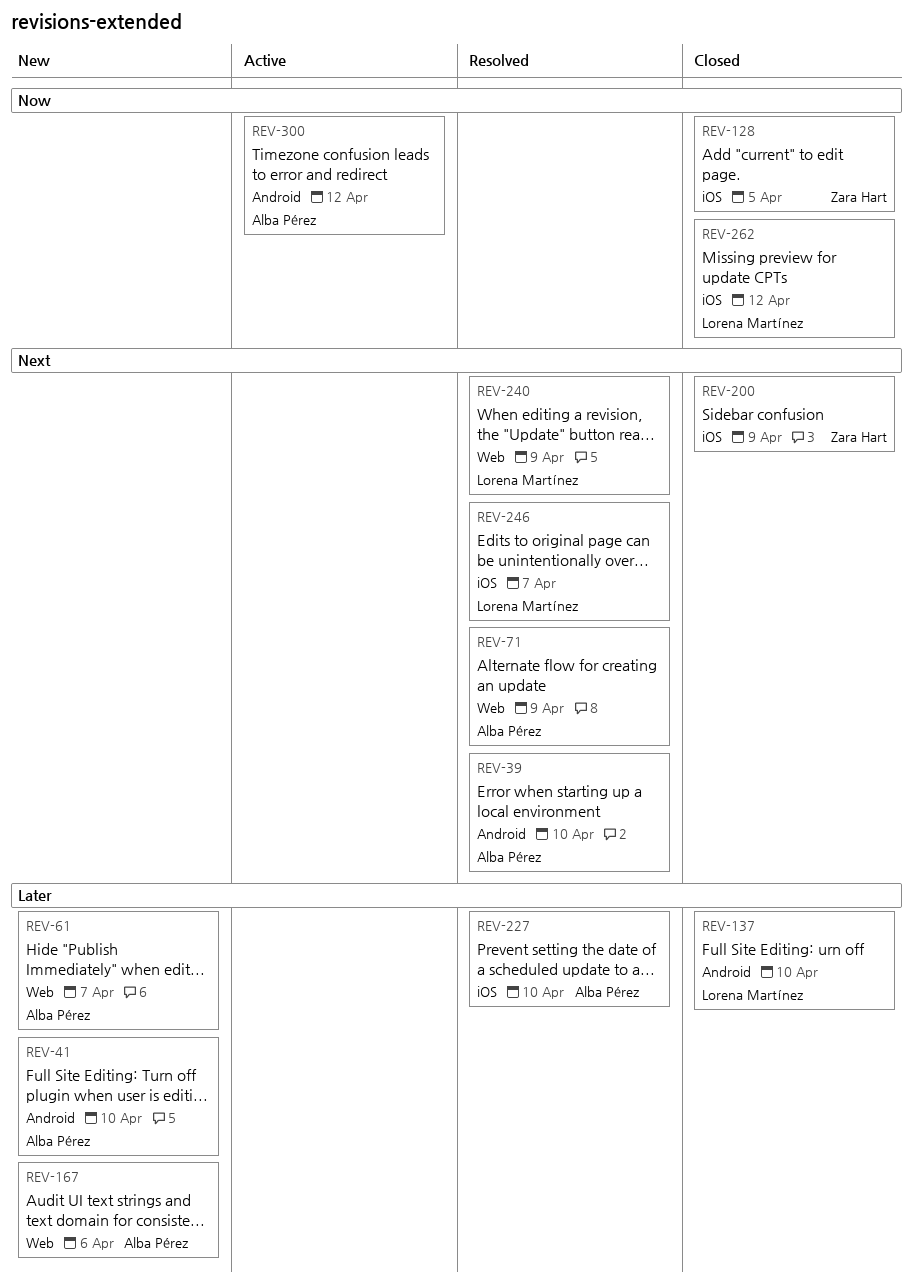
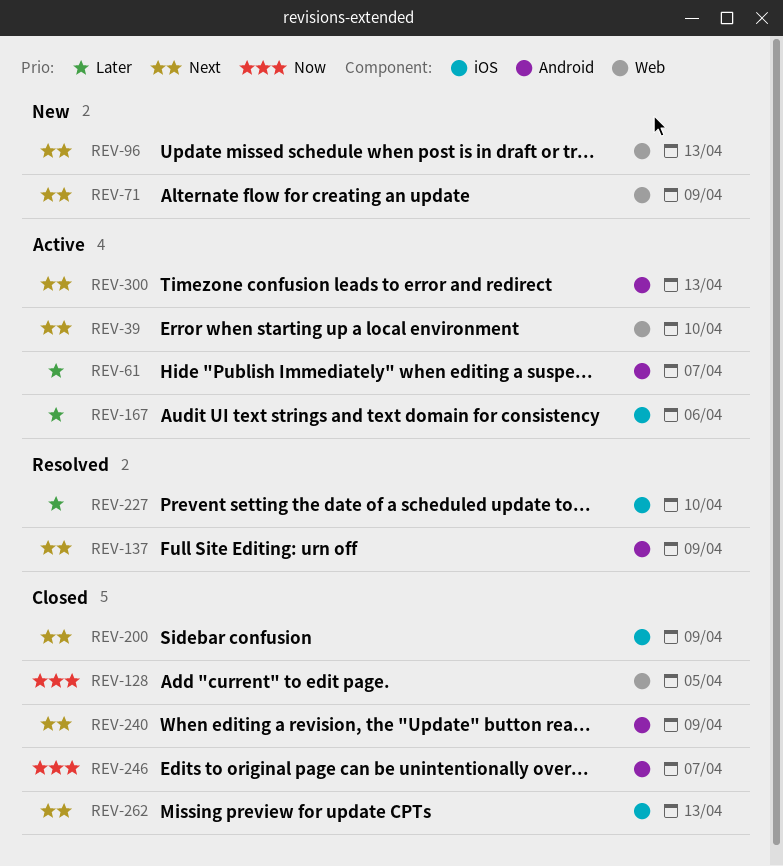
REV-39, status: Resolved -> Active
REV-39, label: Android -> Web
REV-41: present -> none
REV-61, status: New -> Active
REV-61, label: Web -> Android
REV-71, status: Resolved -> New
REV-96: none -> present
REV-128, label: iOS -> Web
REV-137, status: Closed -> Resolved
REV-137, priority: Later -> Next
REV-137, due: Apr 10 -> Apr 9
REV-167, status: New -> Active
REV-167, label: Web -> iOS
REV-240, status: Resolved -> Closed
REV-240, label: Web -> Android
REV-246, status: Resolved -> Closed
REV-246, priority: Next -> Now
REV-246, label: iOS -> Android
REV-262, priority: Now -> Next
REV-262, due: Apr 12 -> Apr 13
REV-300, priority: Now -> Next
REV-300, due: Apr 12 -> Apr 13

